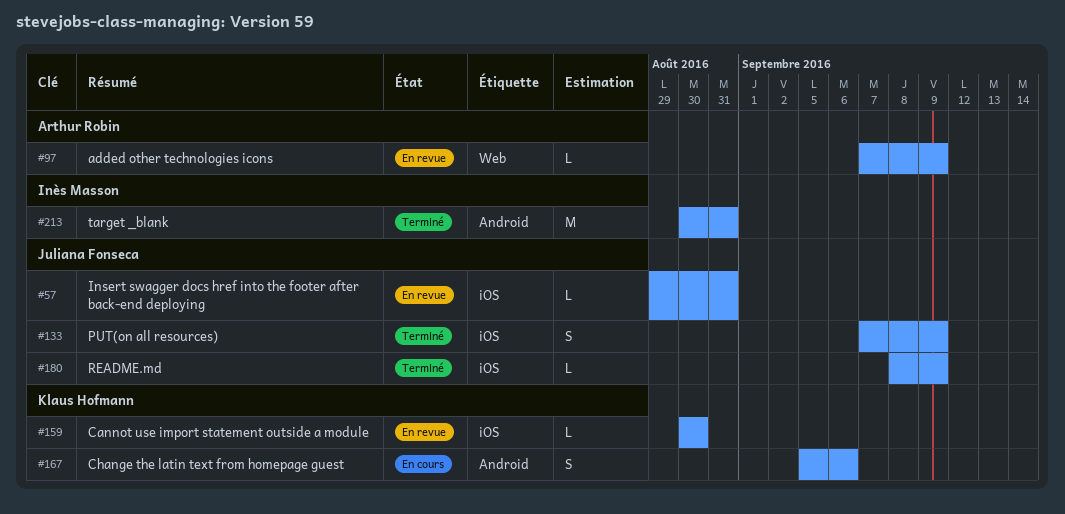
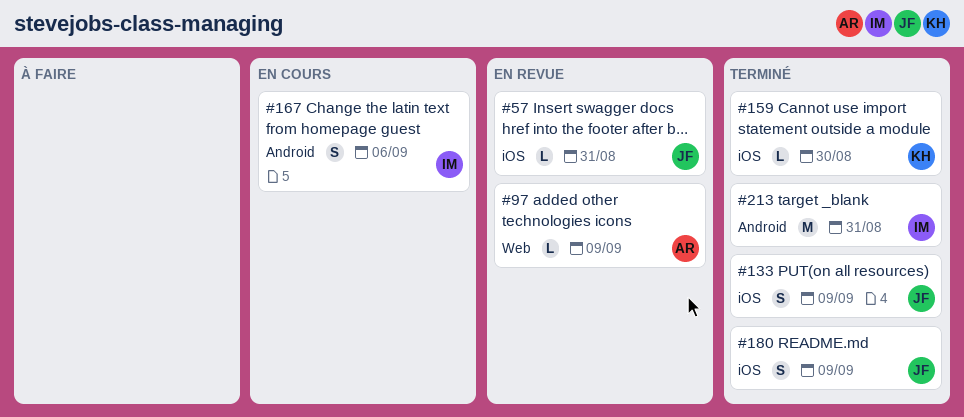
#159, status: En revue -> Terminé
#167, owner: Klaus Hofmann -> Inès Masson
#180, estimate: L -> S

